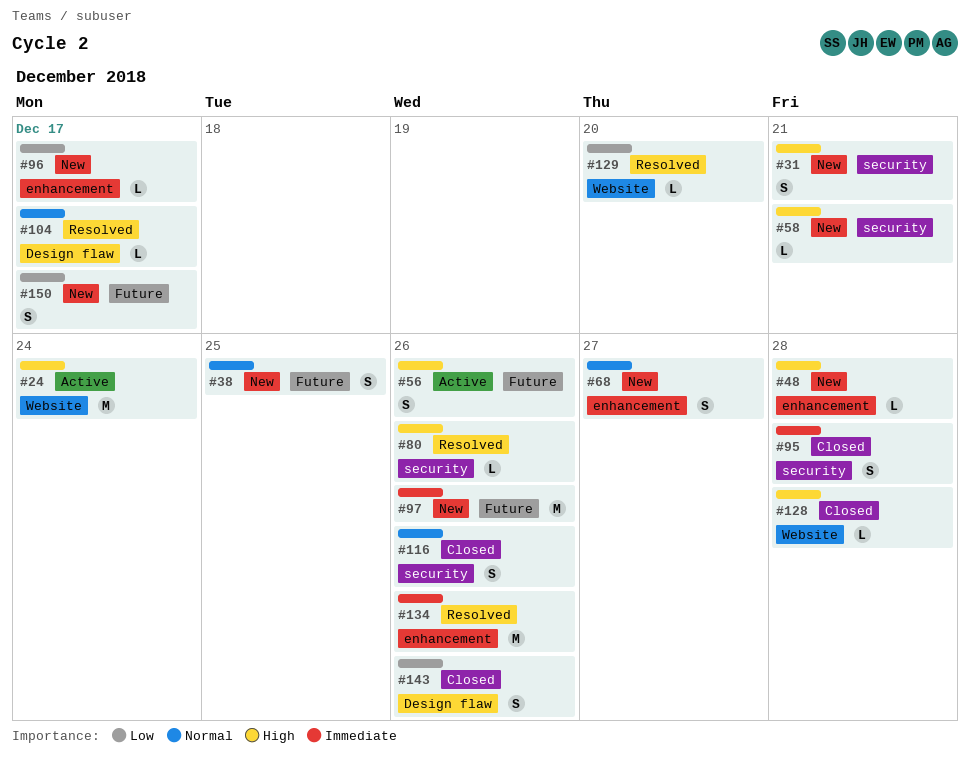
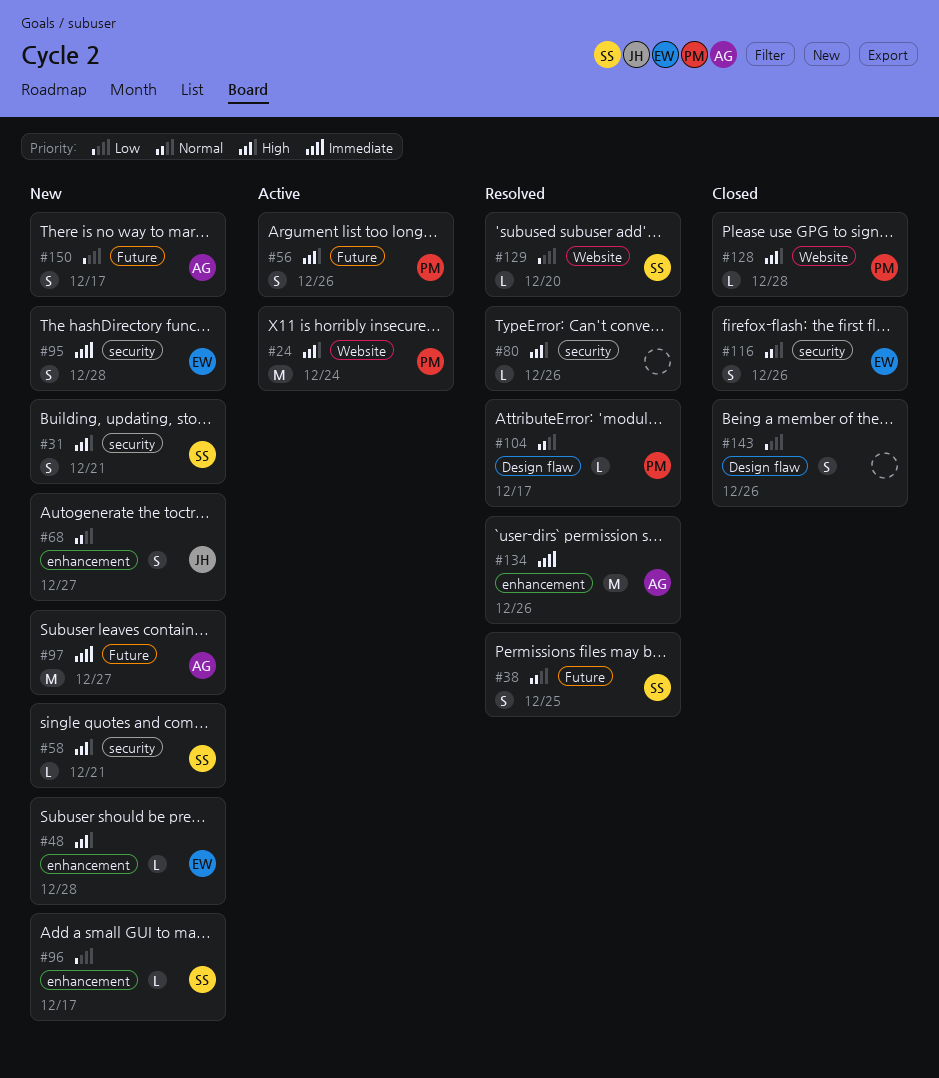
#38, status: New -> Resolved
#95, status: Closed -> New
#97, due: Dec 26 -> Dec 27

